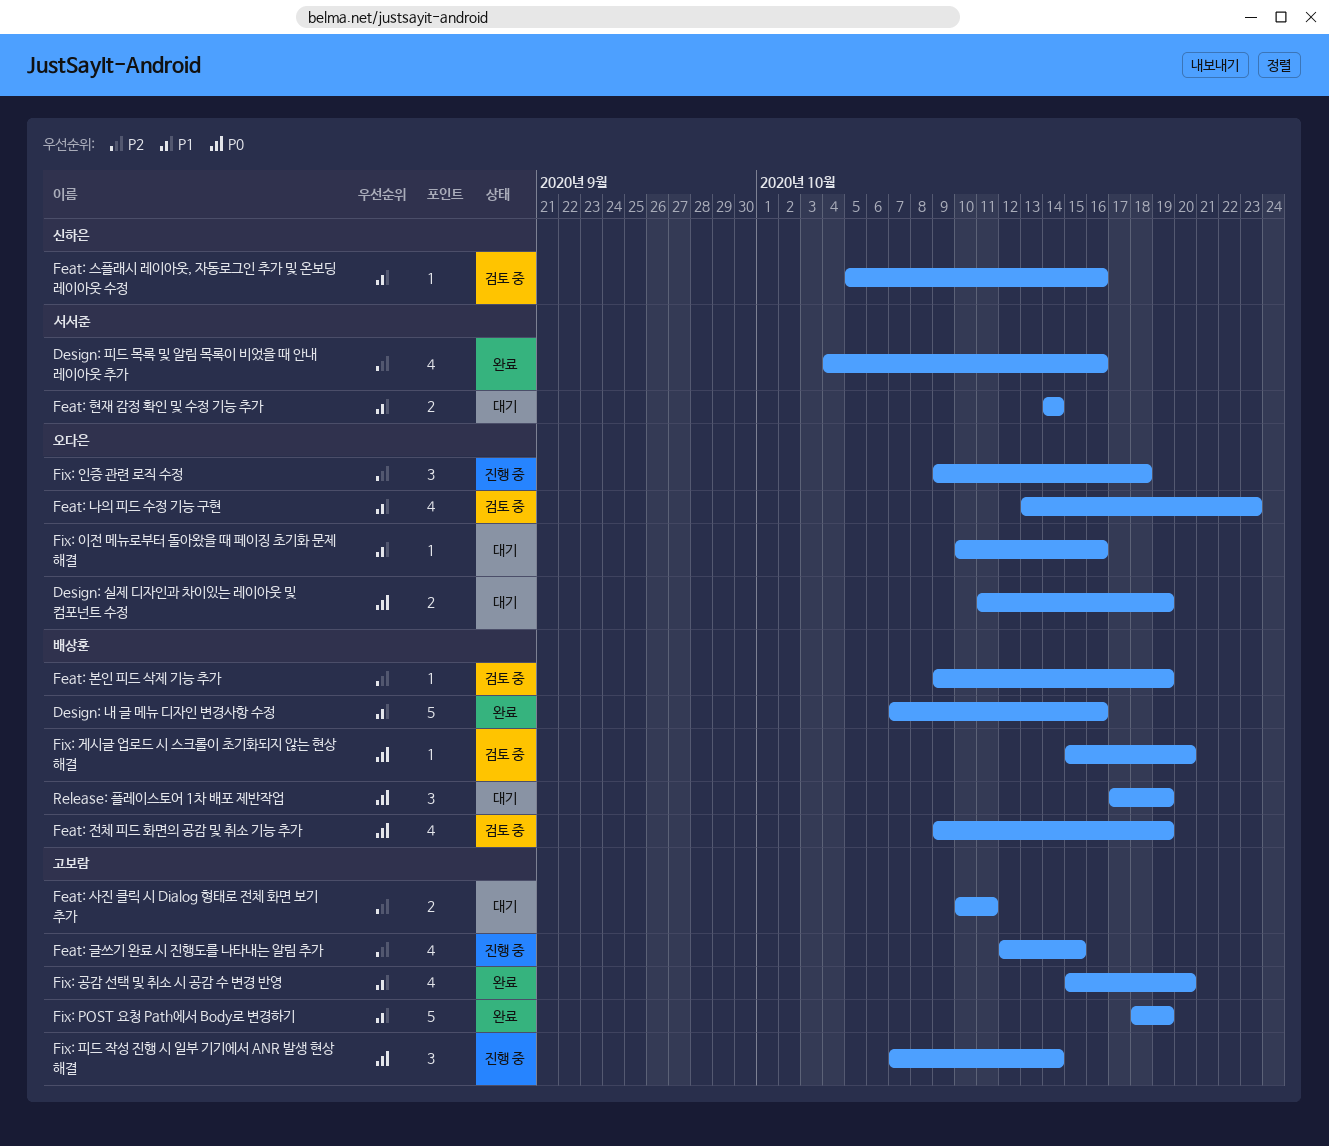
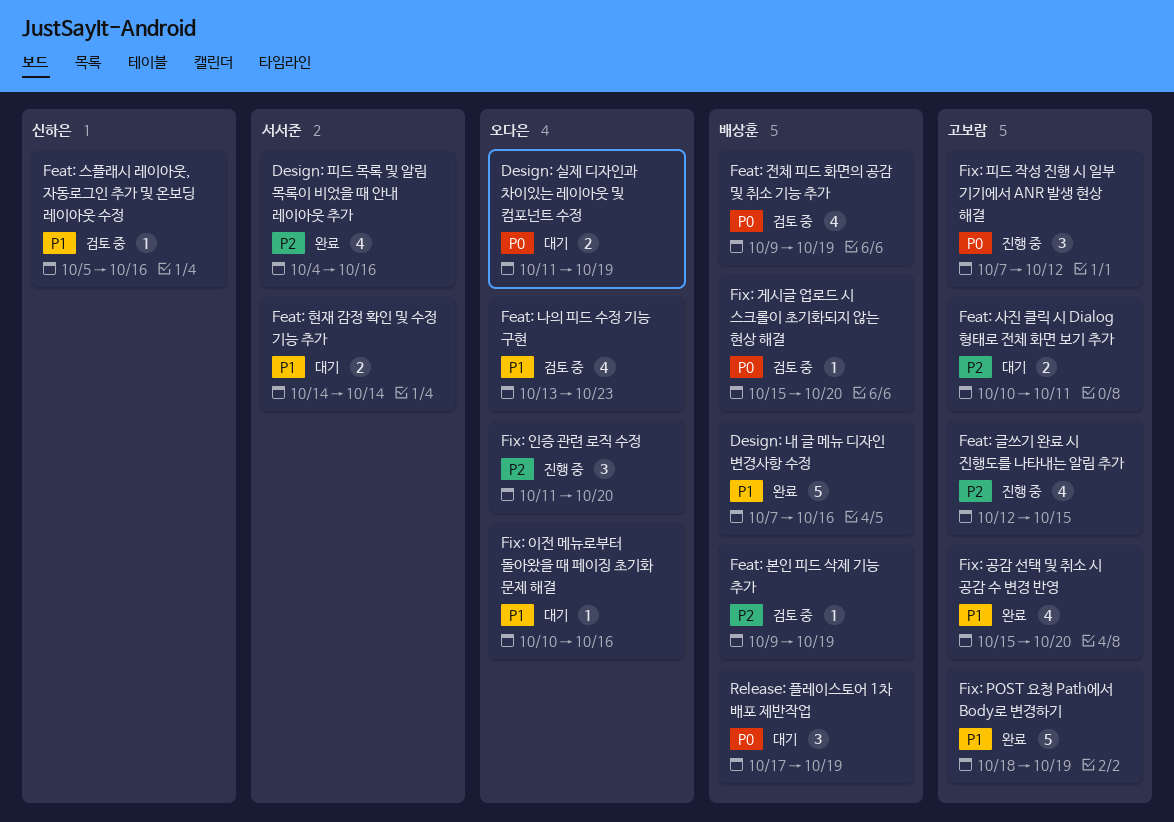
Fix: 인증 관련 로직 수정, start: Oct 9 -> Oct 11
Fix: 인증 관련 로직 수정, due: Oct 18 -> Oct 20
Fix: 피드 작성 진행 시 일부 기기에서 ANR 발생 현상 해결, due: Oct 14 -> Oct 12

